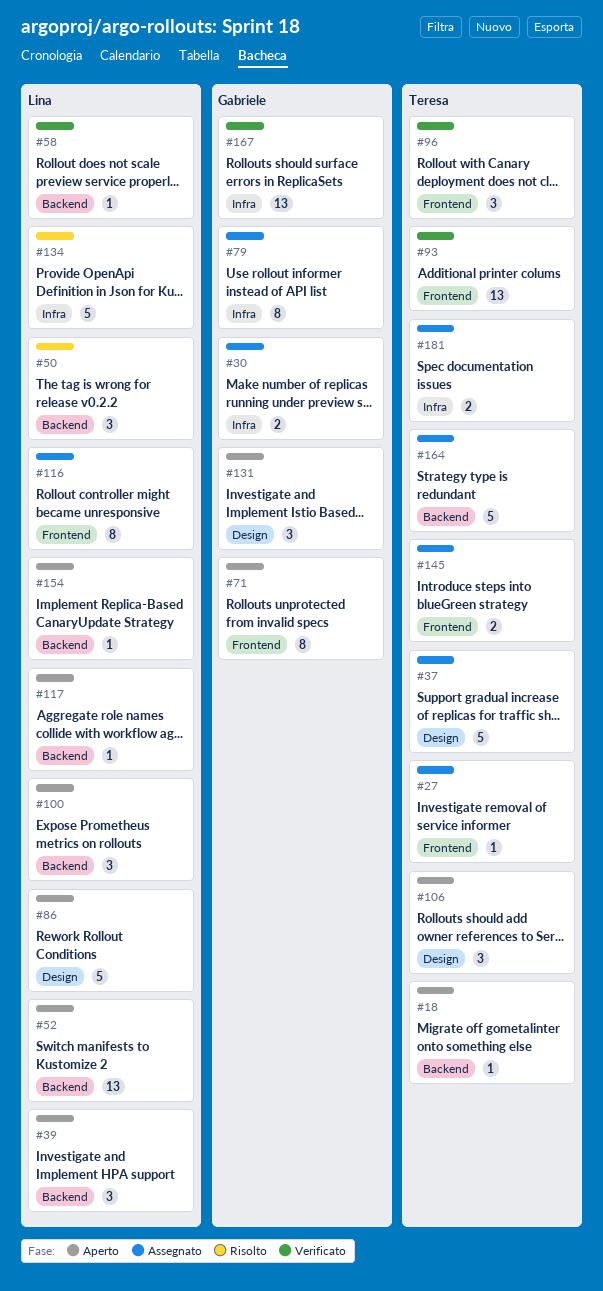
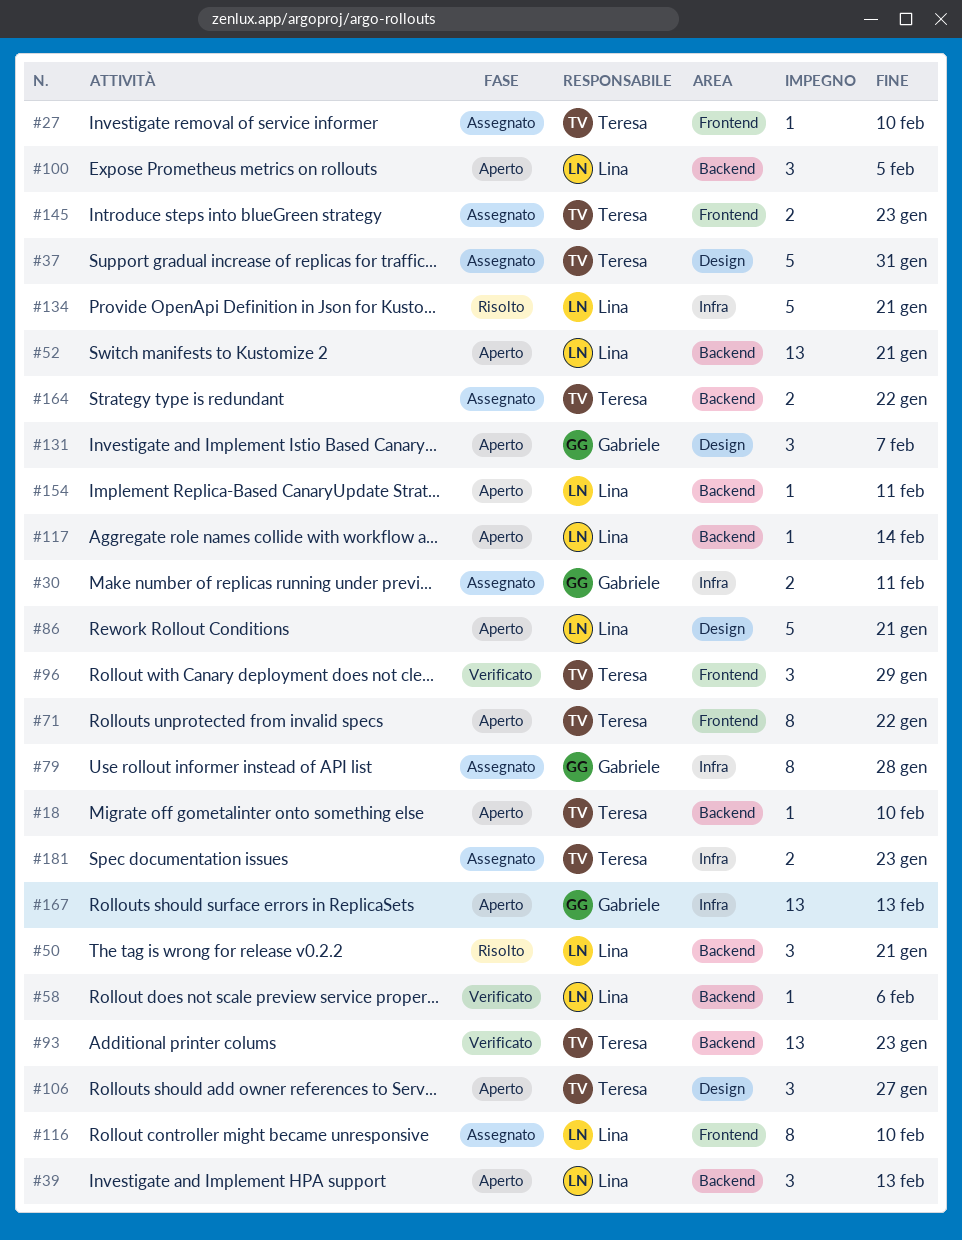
#71, owner: Gabriele -> Teresa
#93, label: Frontend -> Backend
#164, estimate: 5 -> 2
#167, status: Verificato -> Aperto

